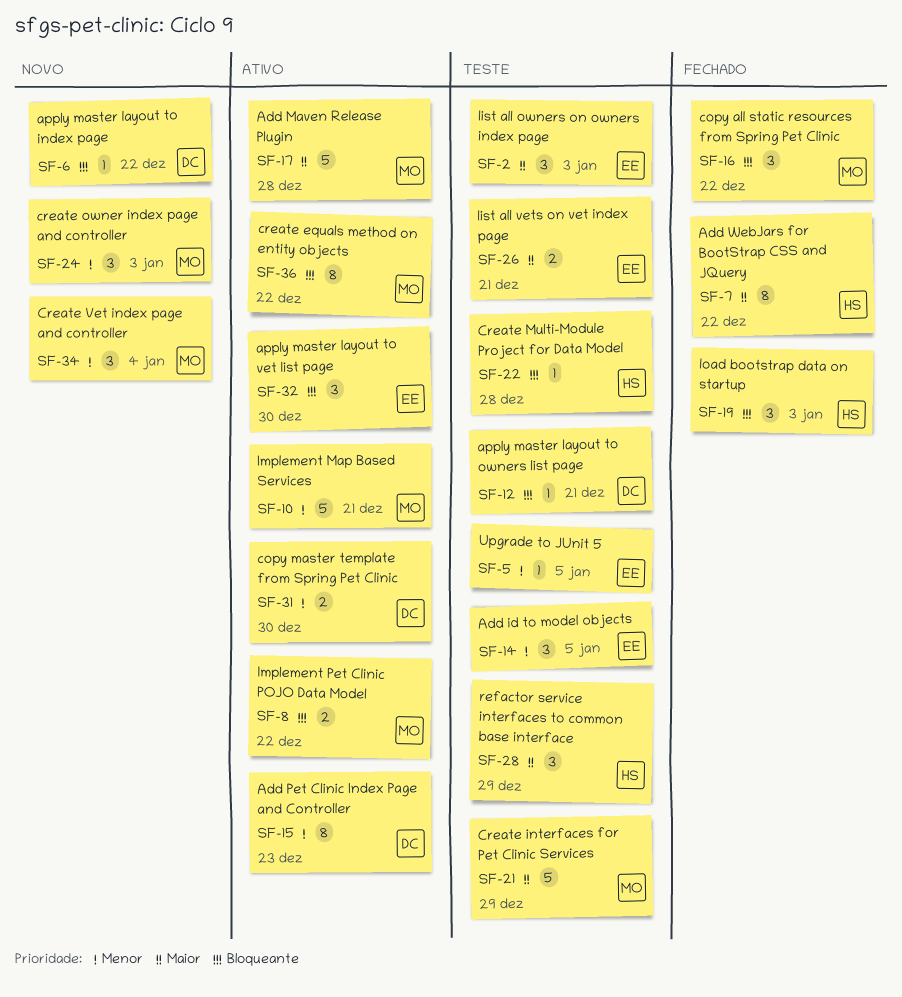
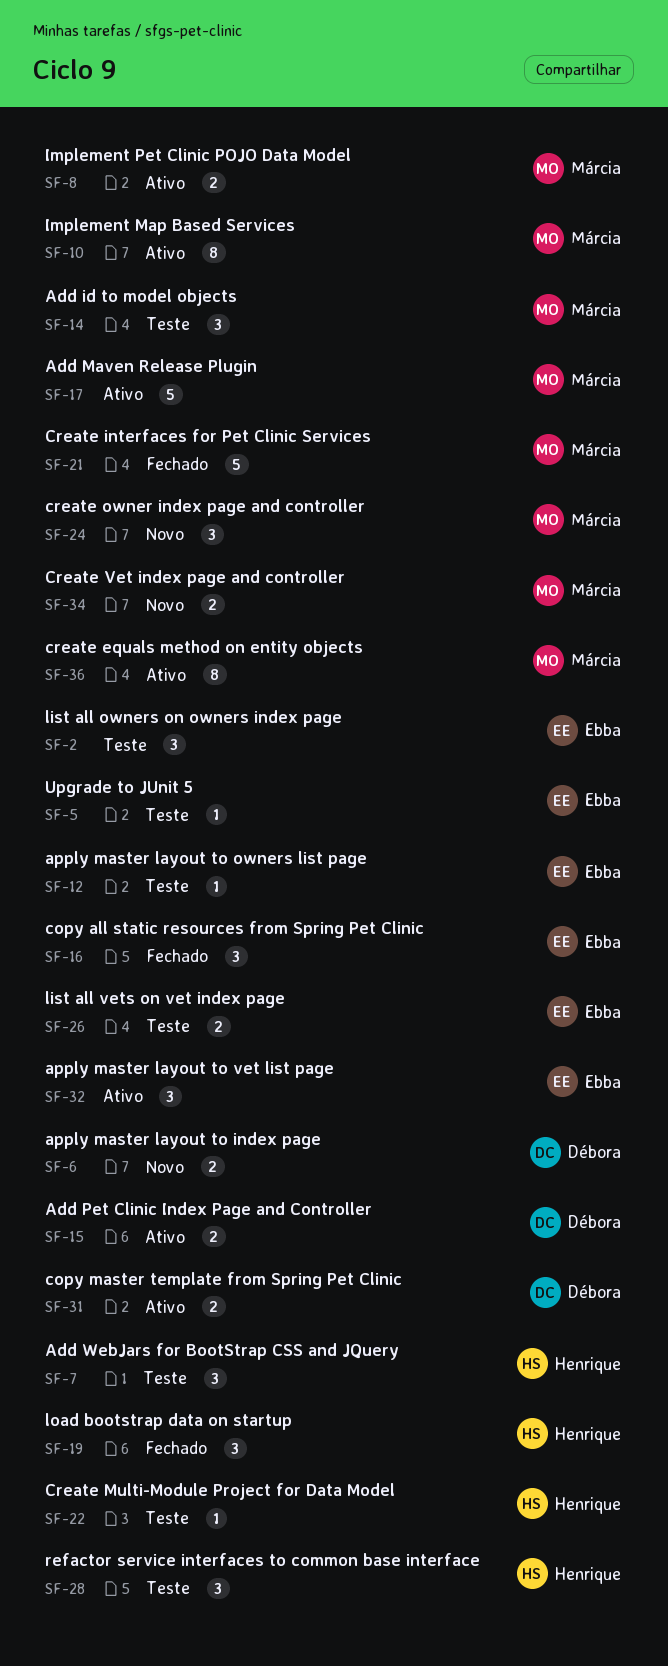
SF-6, estimate: 1 -> 2
SF-7, status: Fechado -> Teste
SF-7, estimate: 8 -> 3
SF-10, estimate: 5 -> 8
SF-12, owner: Débora -> Ebba
SF-14, owner: Ebba -> Márcia
SF-15, estimate: 8 -> 2
SF-16, owner: Márcia -> Ebba
SF-21, status: Teste -> Fechado
SF-34, estimate: 3 -> 2

